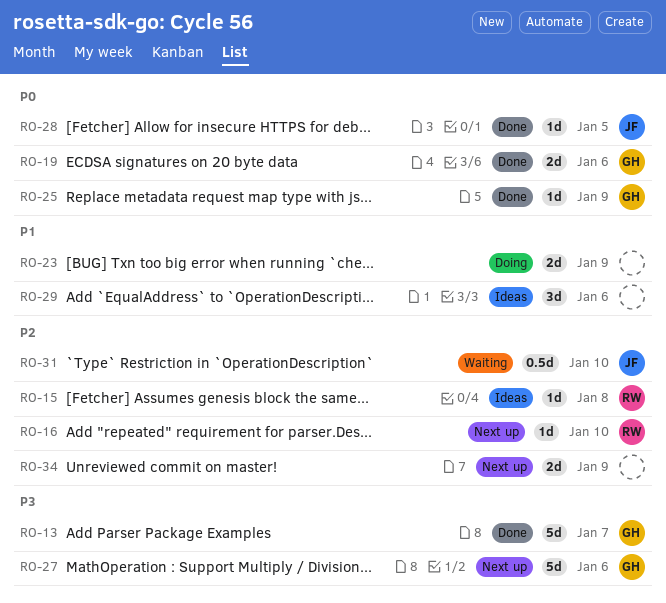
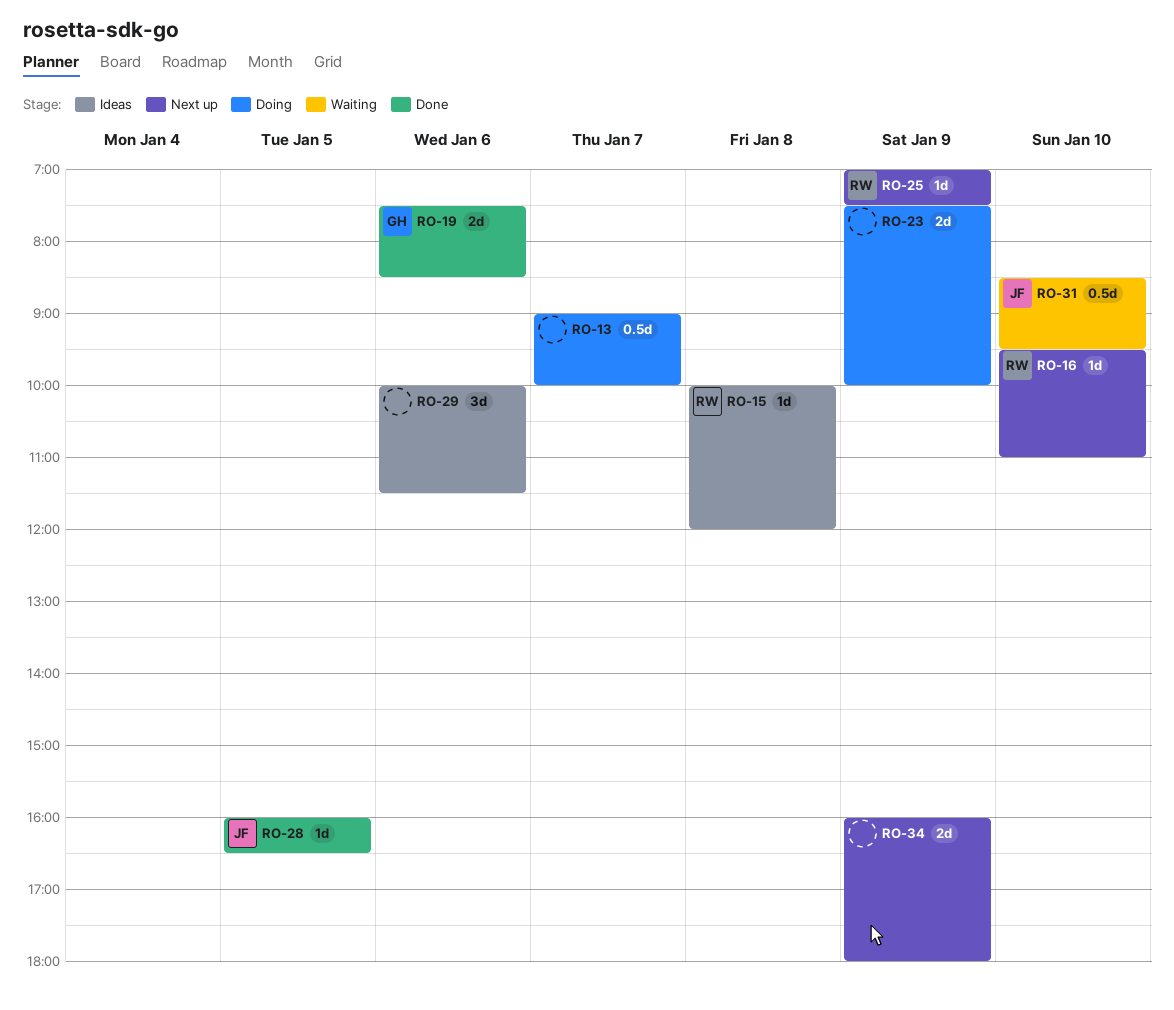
RO-13, status: Done -> Doing
RO-13, owner: GH -> none
RO-13, estimate: 5d -> 0.5d
RO-25, status: Done -> Next up
RO-25, owner: GH -> RW
RO-27: present -> none

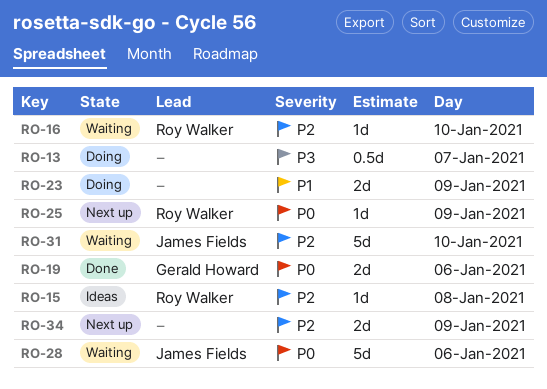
RO-16, status: Next up -> Waiting
RO-28, status: Done -> Waiting
RO-28, estimate: 1d -> 5d
RO-28, day: Jan 5 -> Jan 6
RO-29: present -> none
RO-31, estimate: 0.5d -> 5d

